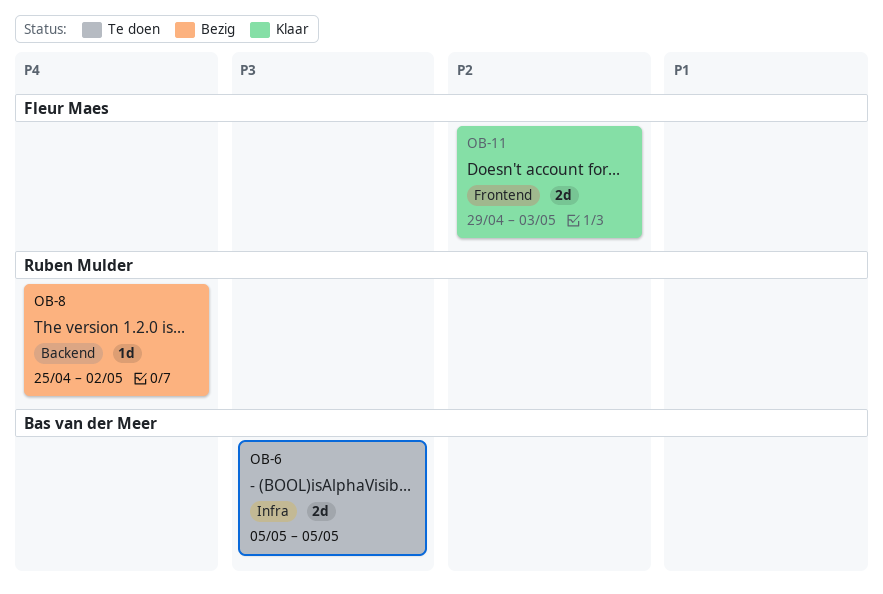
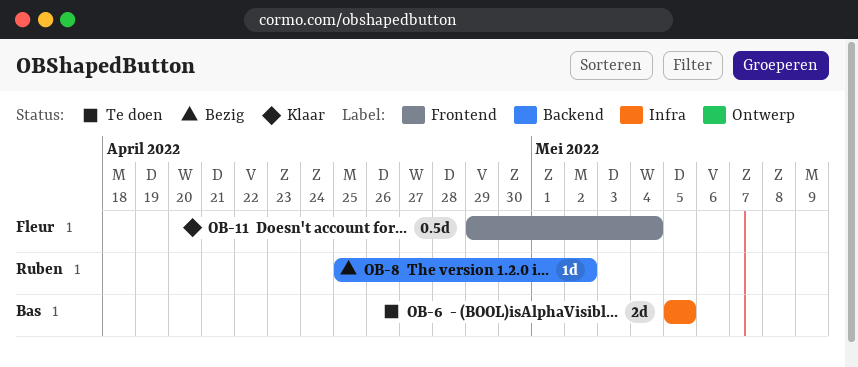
OB-11, estimate: 2d -> 0.5d
OB-11, due: May 3 -> May 4

